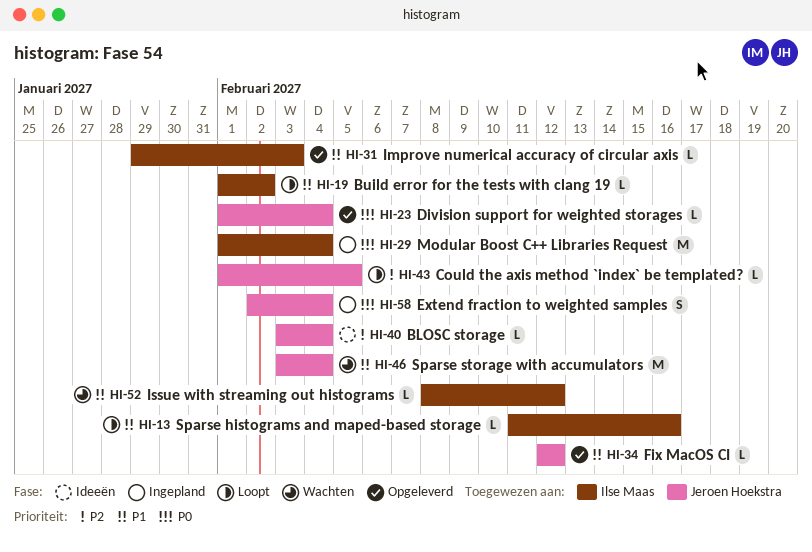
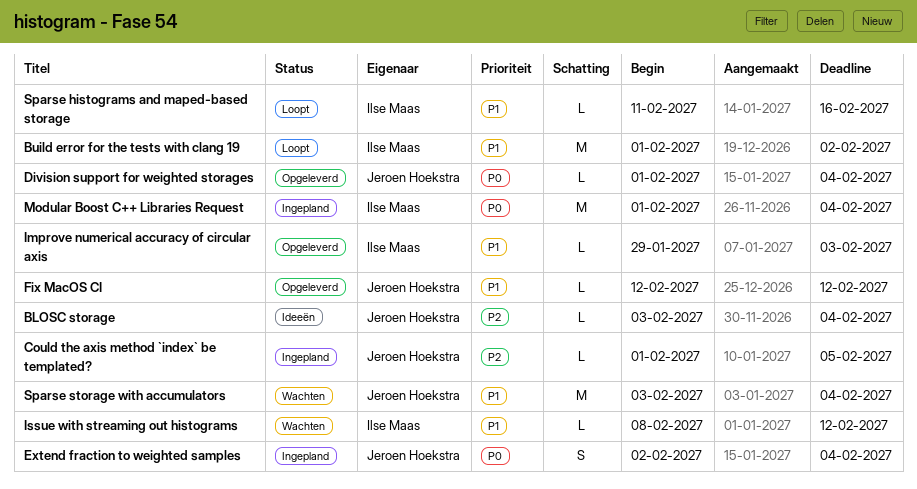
Build error for the tests with clang 19, estimate: L -> M
Could the axis method `index` be templated?, status: Loopt -> Ingepland

